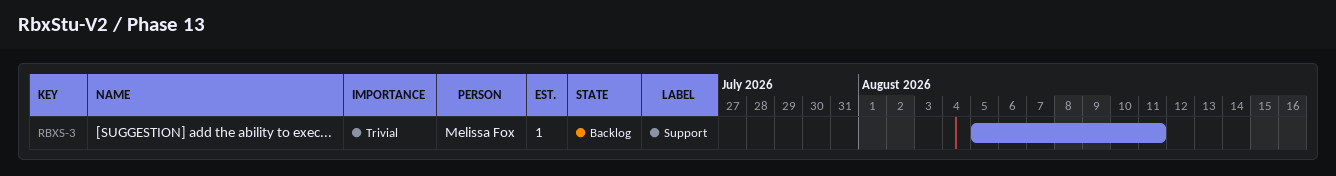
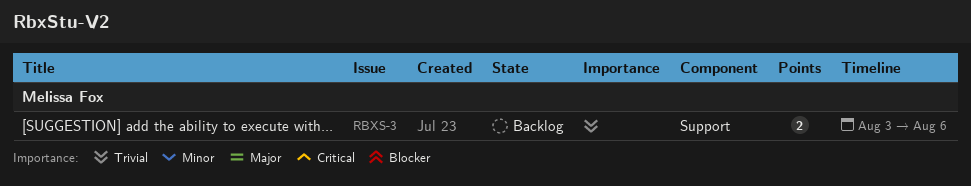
RBXS-3, estimate: 1 -> 2
RBXS-3, start: Aug 5 -> Aug 3
RBXS-3, due: Aug 11 -> Aug 6

